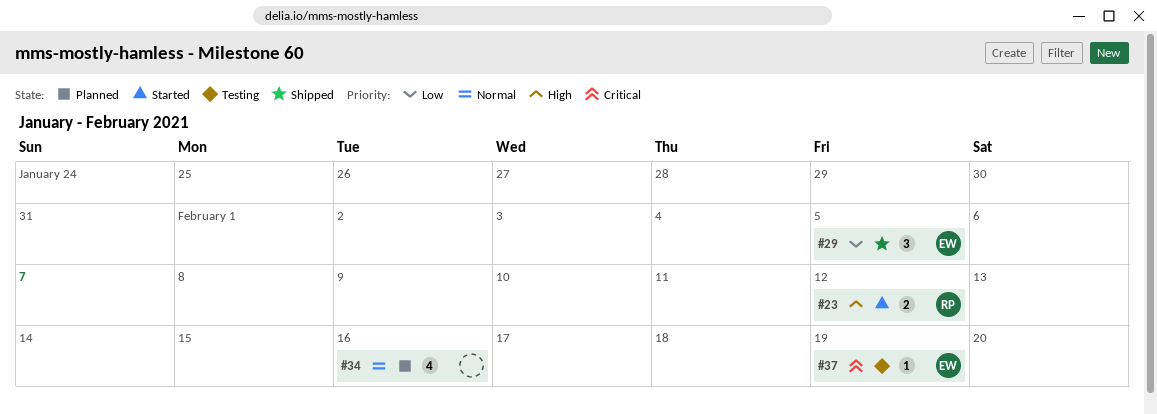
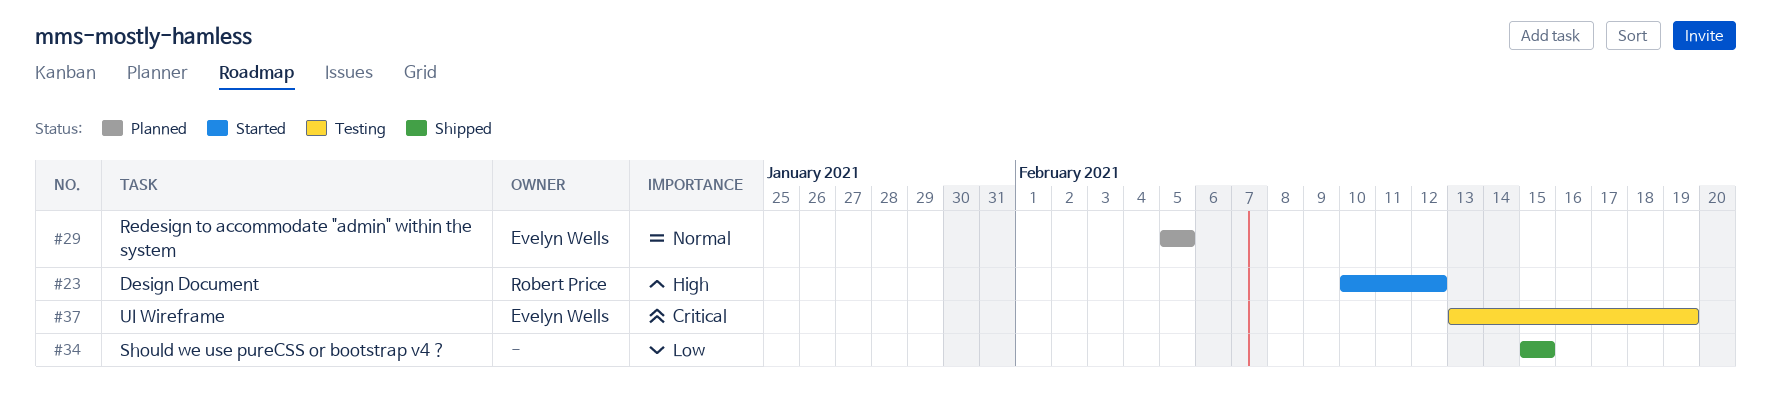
#29, status: Shipped -> Planned
#29, priority: Low -> Normal
#34, status: Planned -> Shipped
#34, priority: Normal -> Low
#34, due: Feb 16 -> Feb 15

